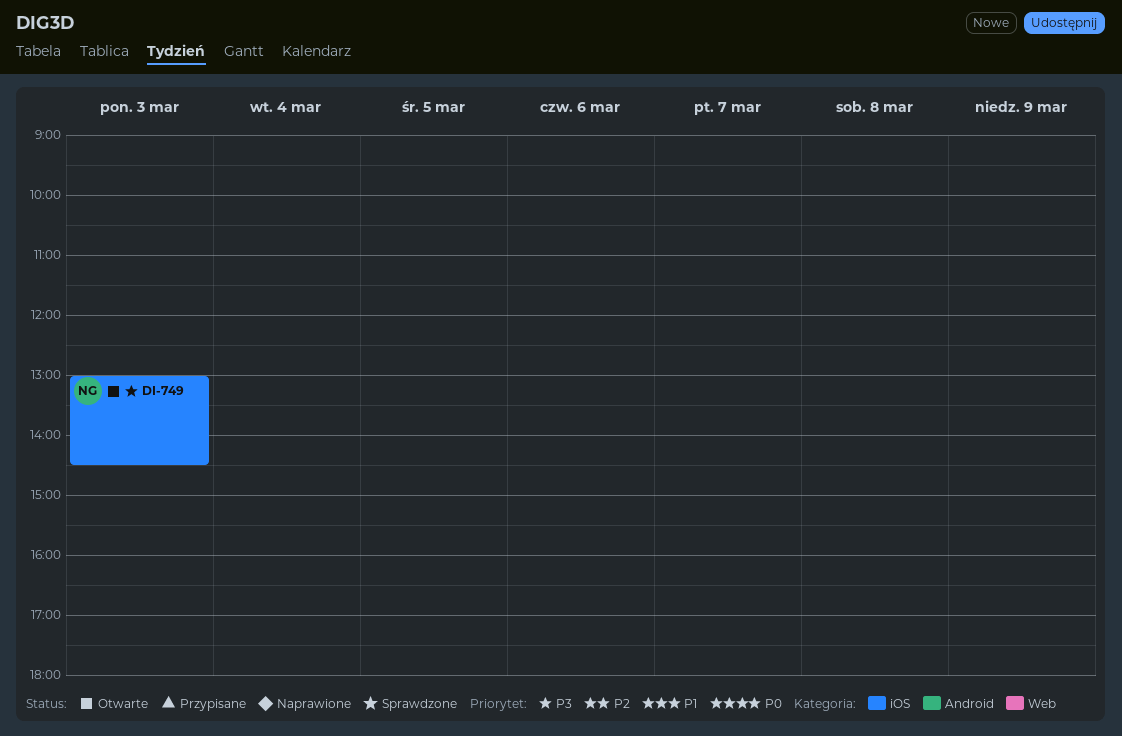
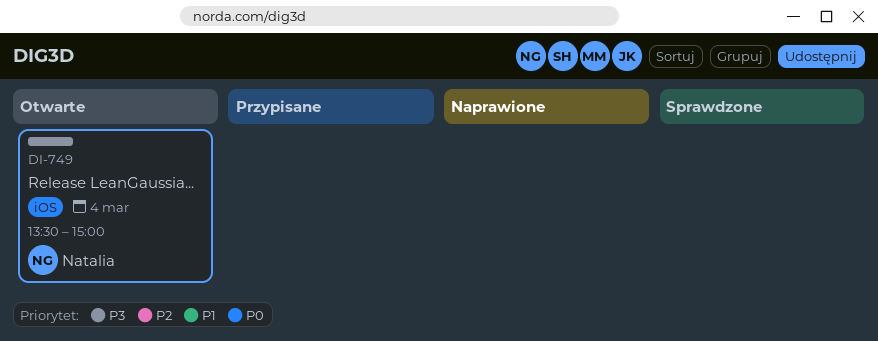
DI-749, day: Mar 3 -> Mar 4
DI-749, begins: 13:00 -> 13:30
DI-749, ends: 14:30 -> 15:00

